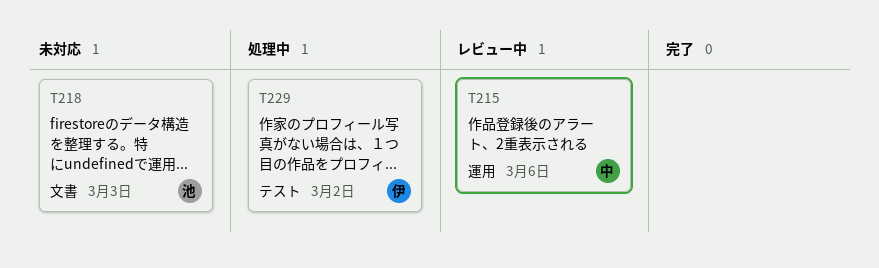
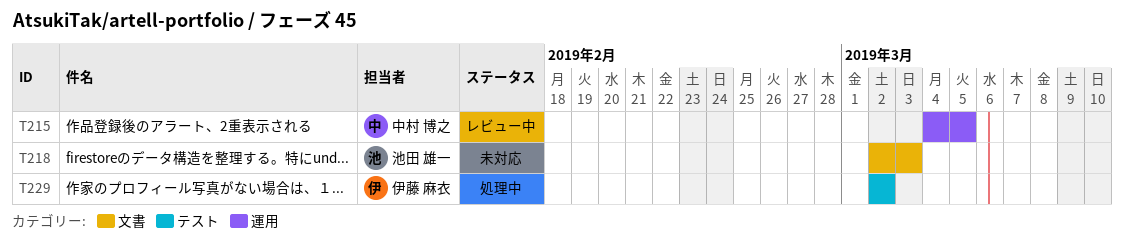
T215, due: Mar 6 -> Mar 5

